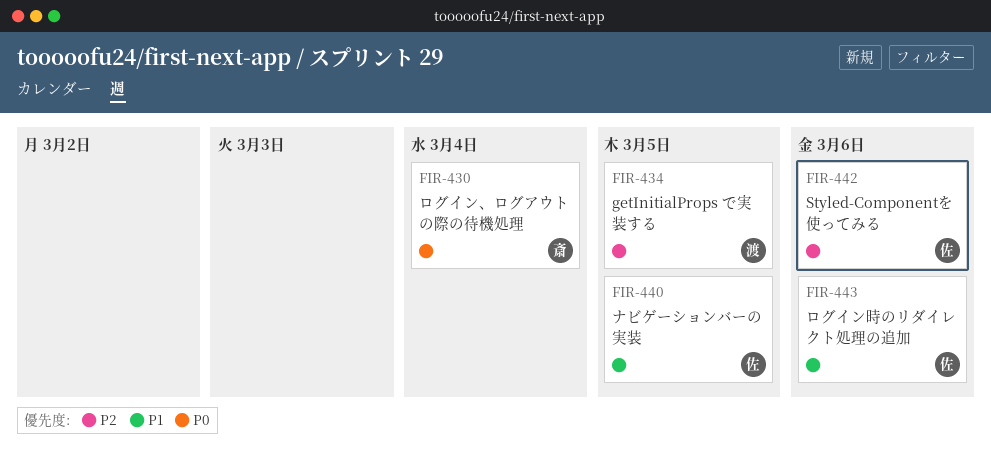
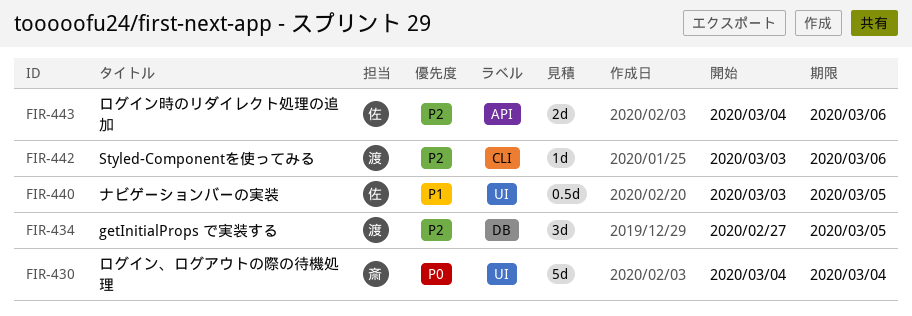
FIR-442, owner: 佐 -> 渡
FIR-443, priority: P1 -> P2

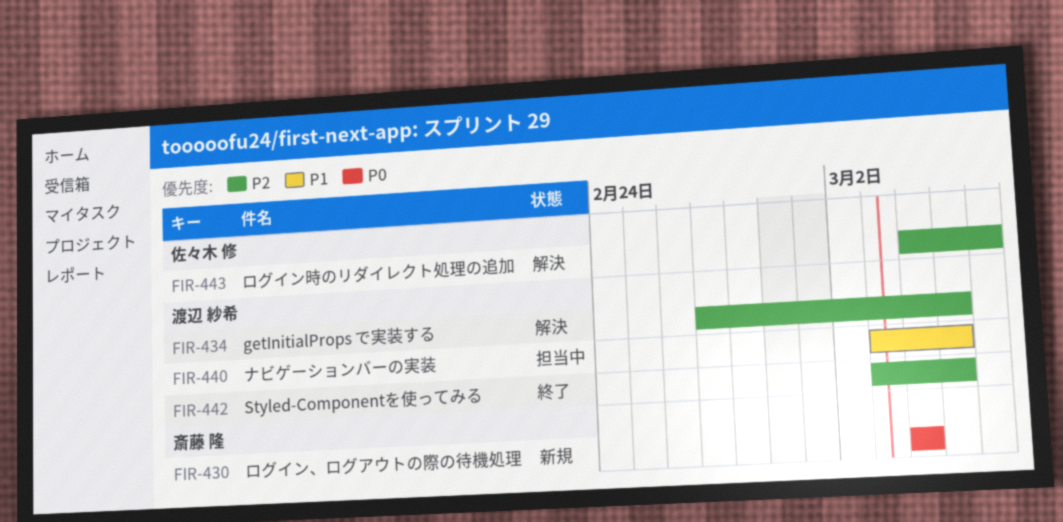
FIR-440, owner: 佐々木 修 -> 渡辺 紗希
FIR-442, due: Mar 6 -> Mar 5

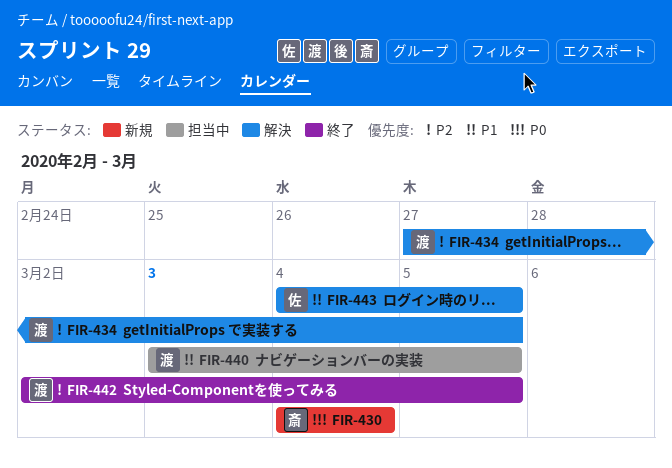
FIR-442, start: Mar 3 -> Mar 2
FIR-443, priority: P2 -> P1
FIR-443, due: Mar 6 -> Mar 5

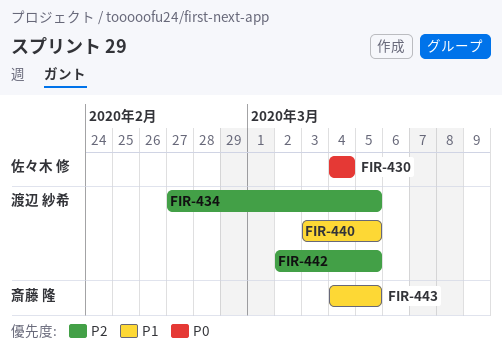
FIR-430, owner: 斎藤 隆 -> 佐々木 修
FIR-443, owner: 佐々木 修 -> 斎藤 隆

